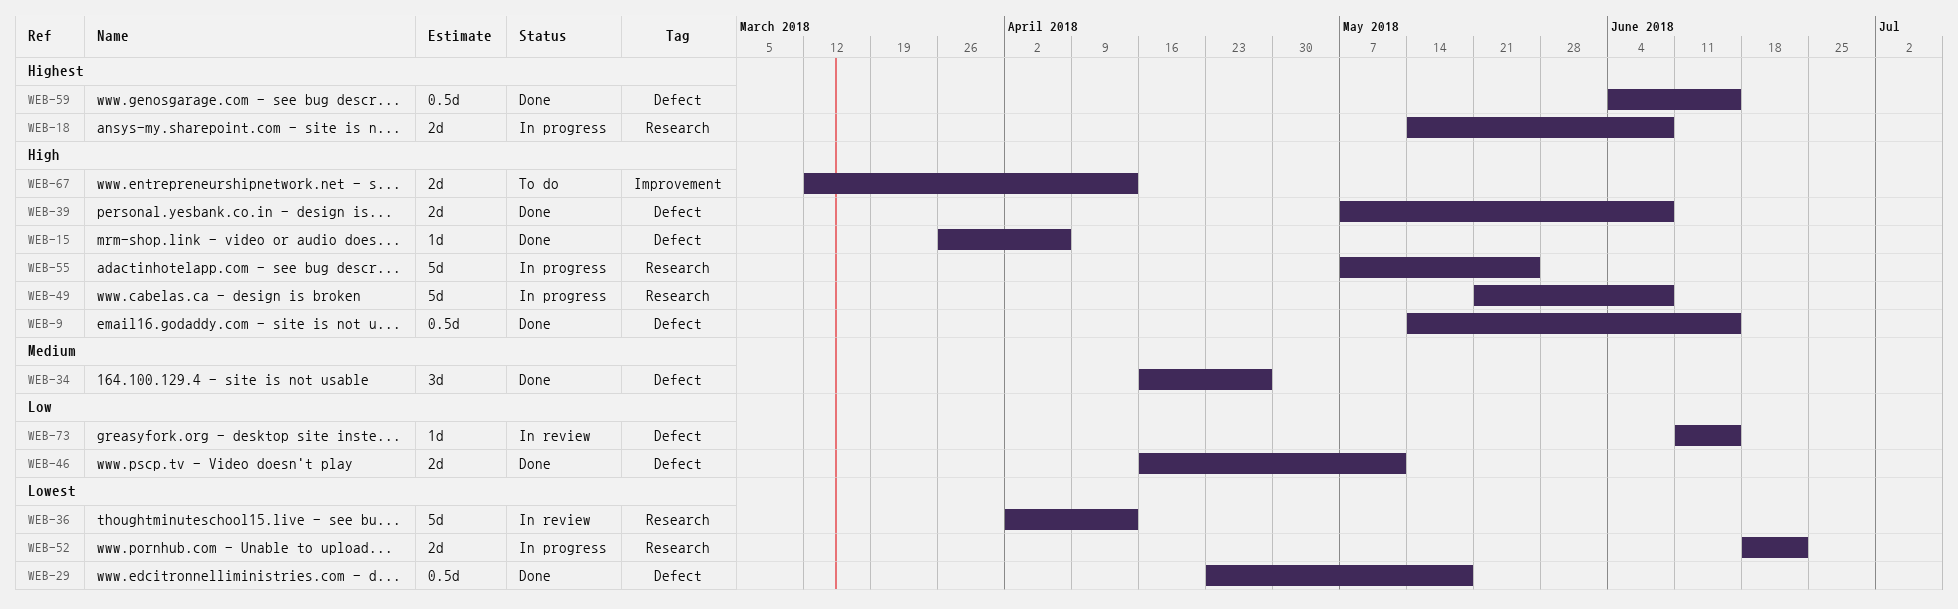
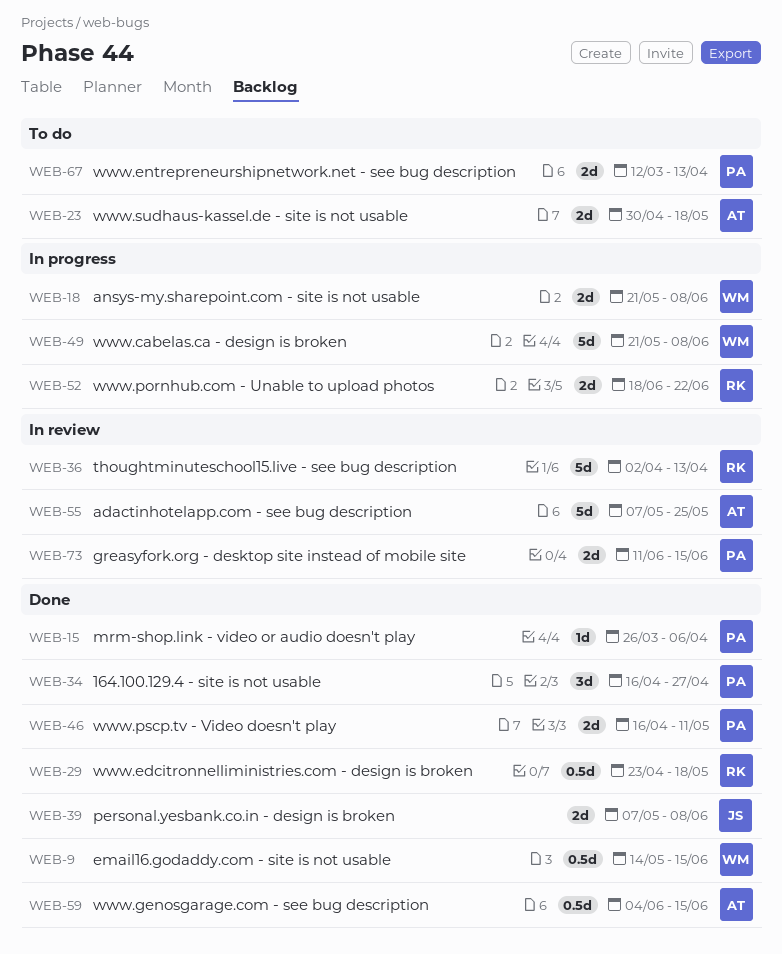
WEB-18, start: May 14 -> May 21
WEB-23: none -> present
WEB-55, status: In progress -> In review
WEB-73, estimate: 1d -> 2d

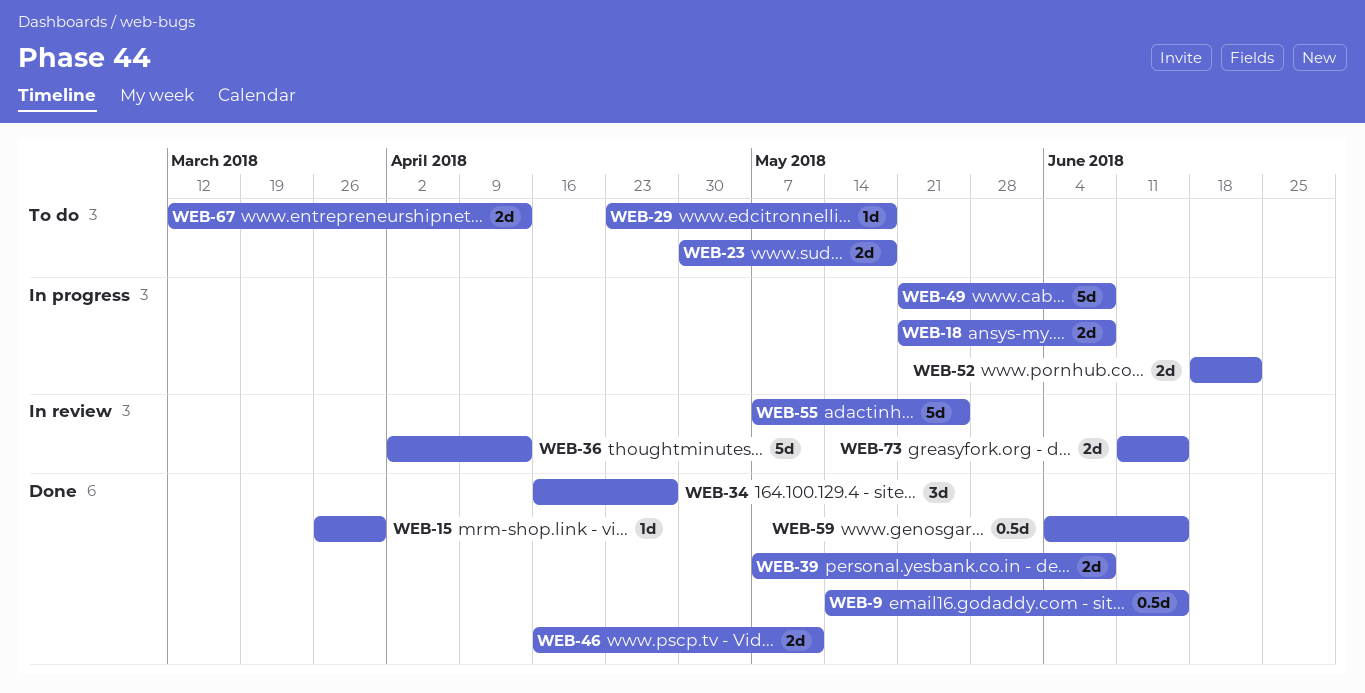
WEB-15, due: Apr 6 -> Mar 30
WEB-29, status: Done -> To do
WEB-29, estimate: 0.5d -> 1d

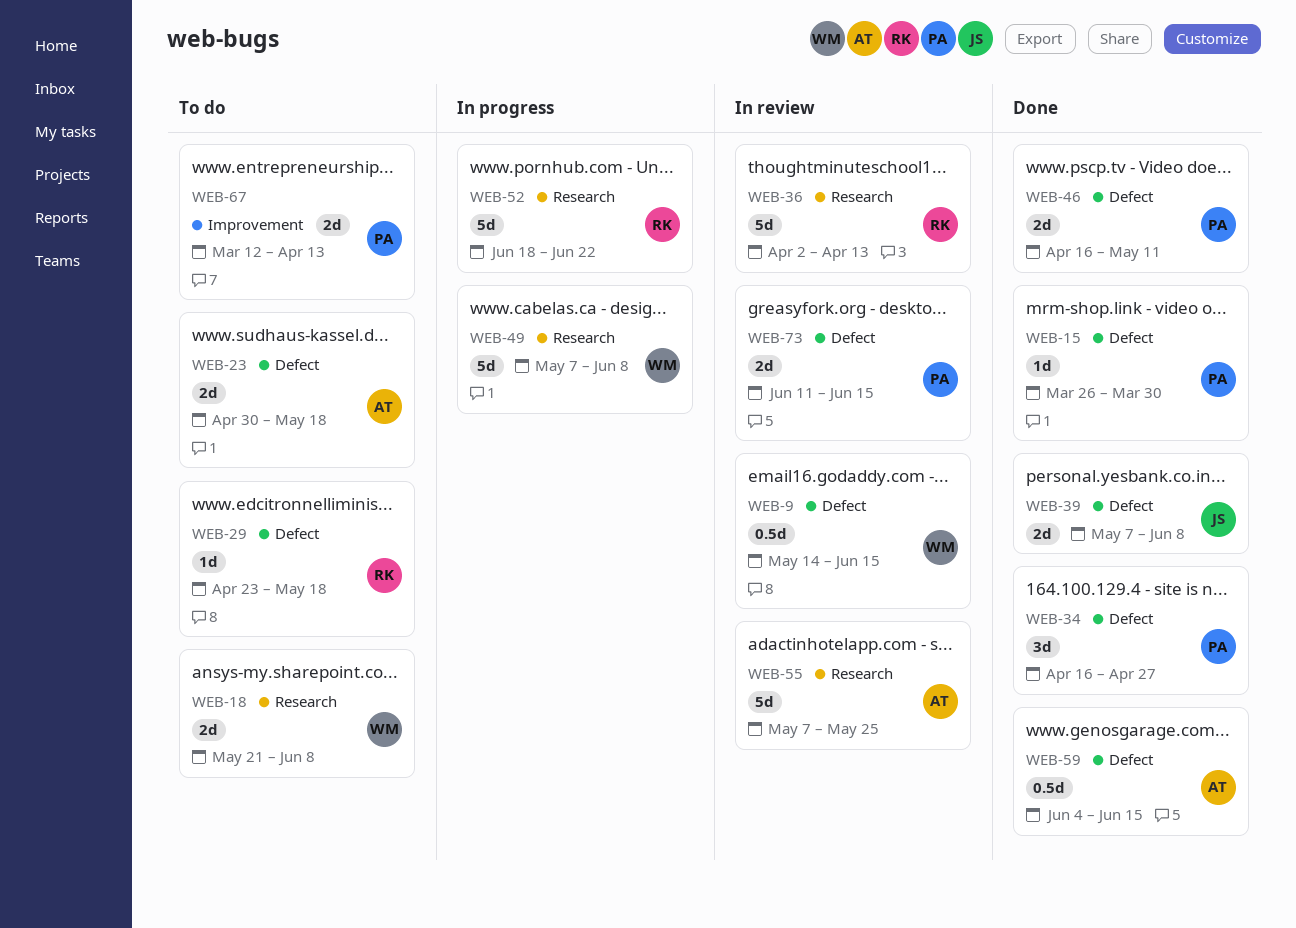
WEB-9, status: Done -> In review
WEB-18, status: In progress -> To do
WEB-49, start: May 21 -> May 7
WEB-52, estimate: 2d -> 5d

